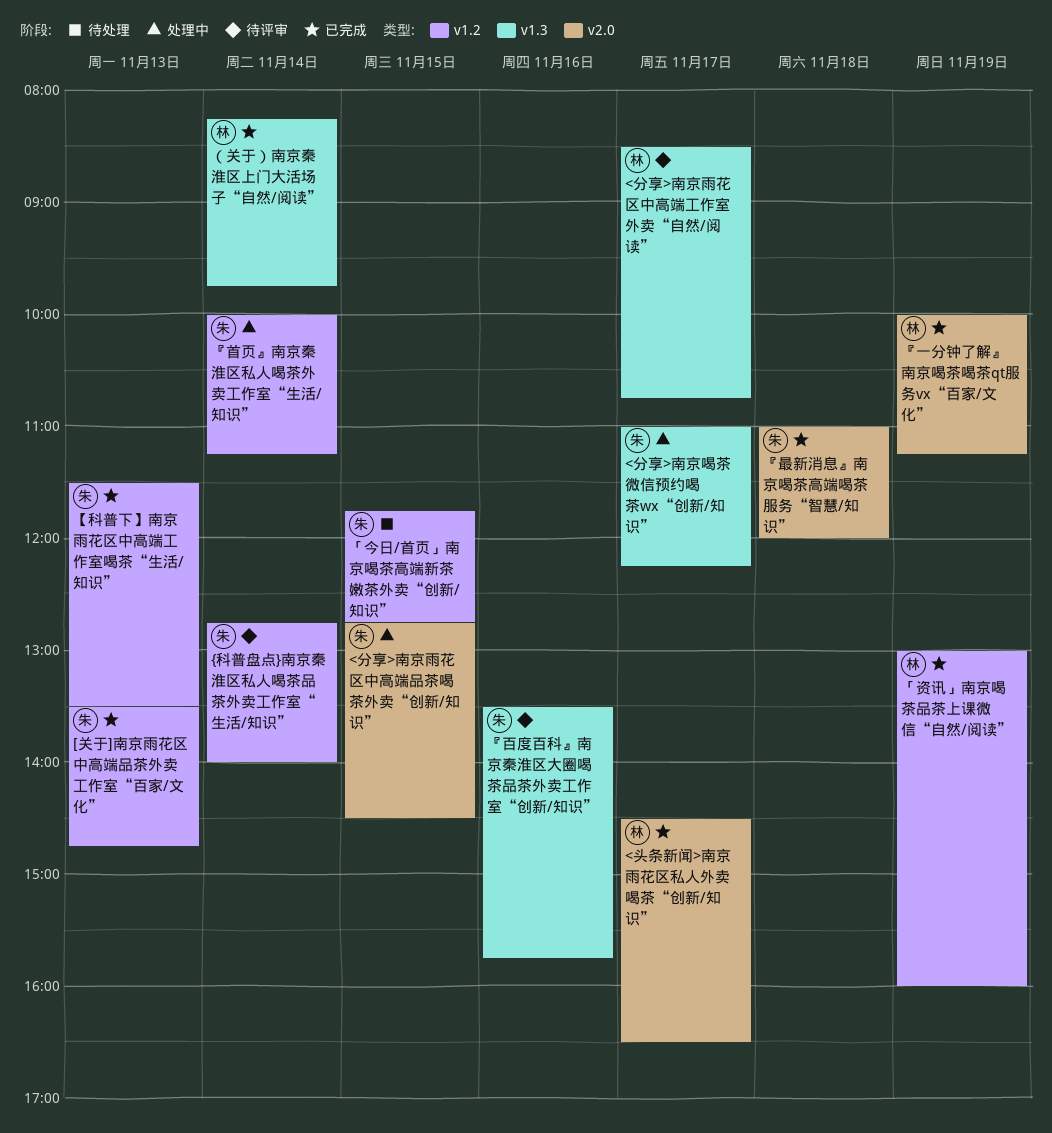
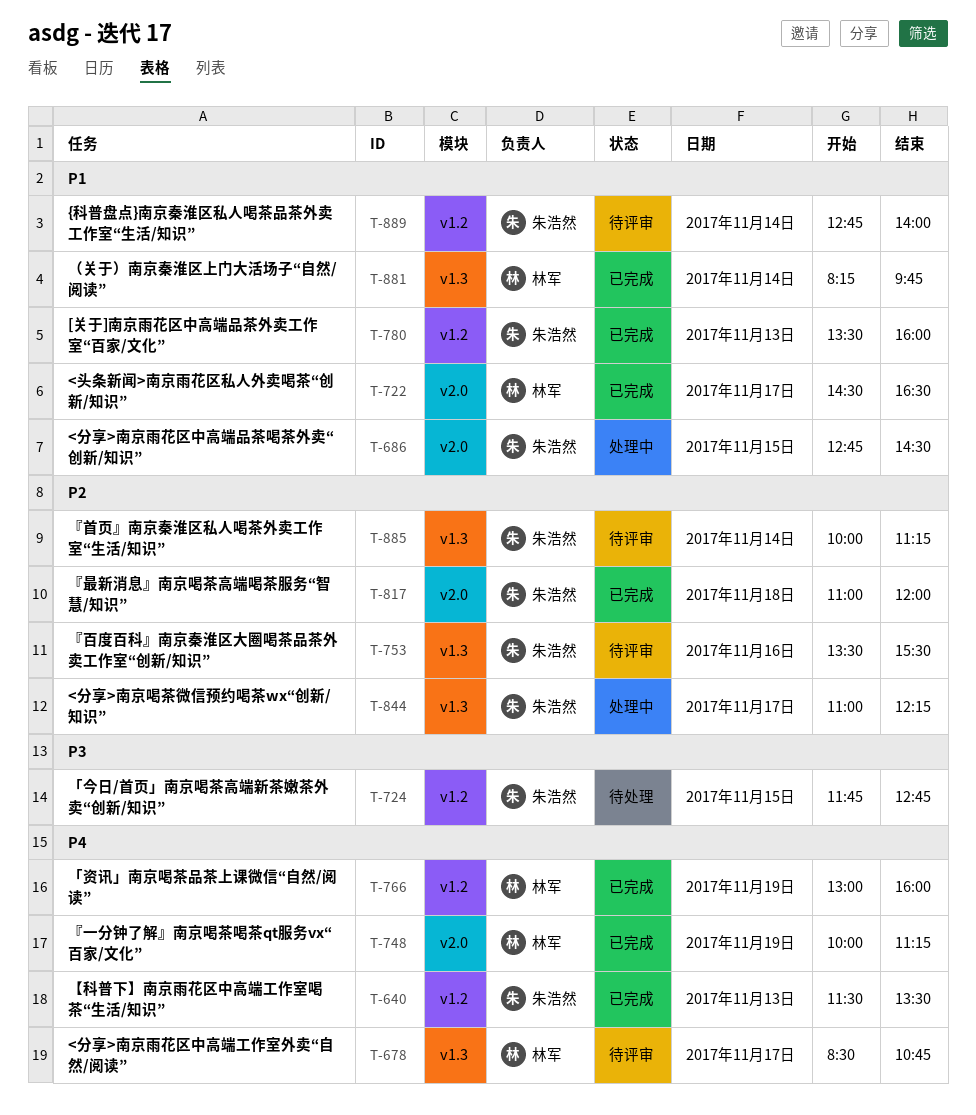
[关于]南京雨花区中高端品茶外卖工作室“百家/文化”, ends: 14:45 -> 16:00
『百度百科』南京秦淮区大圈喝茶品茶外卖工作室“创新/知识”, ends: 15:45 -> 15:30
『首页』南京秦淮区私人喝茶外卖工作室“生活/知识”, status: 处理中 -> 待评审
『首页』南京秦淮区私人喝茶外卖工作室“生活/知识”, label: v1.2 -> v1.3

